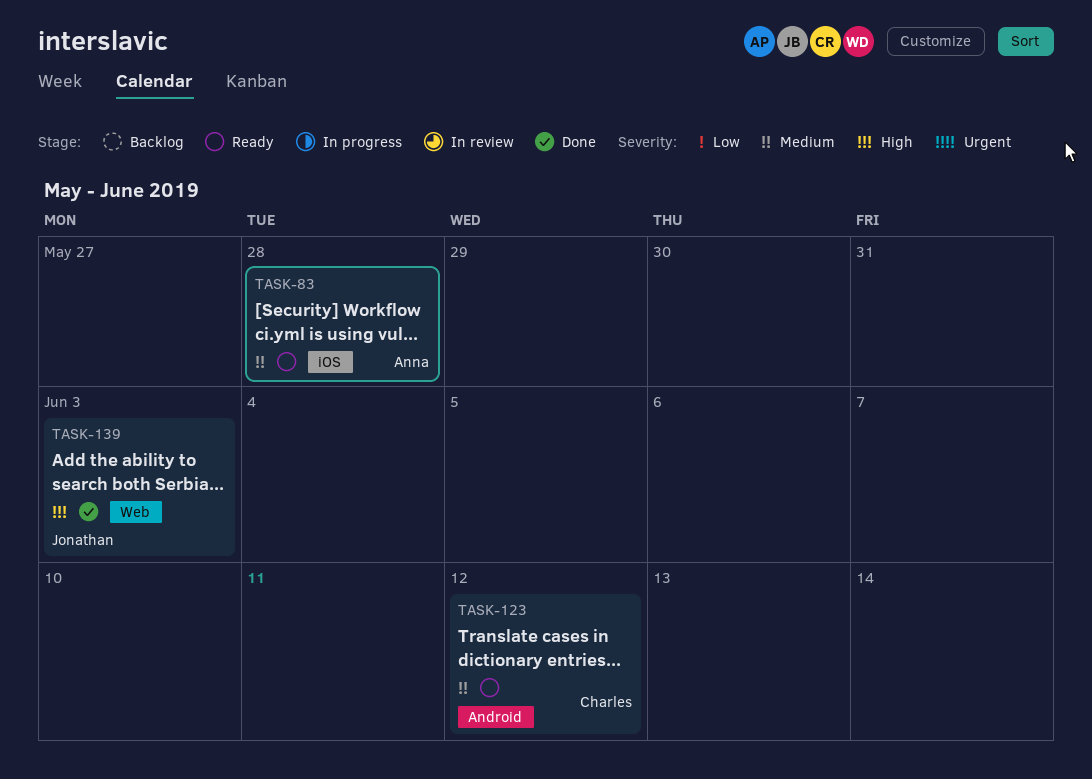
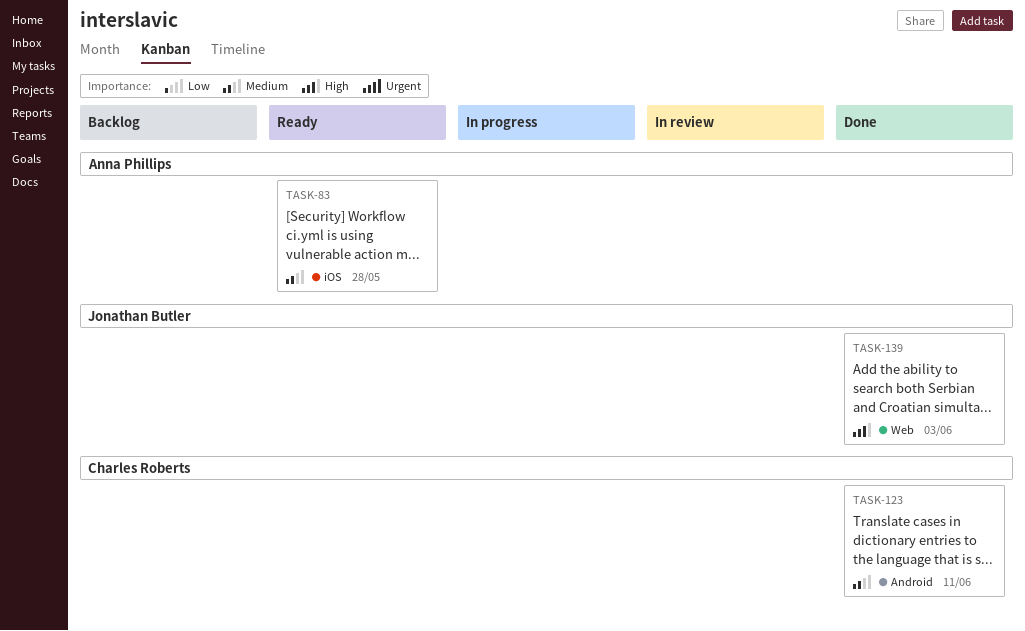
TASK-123, status: Ready -> Done
TASK-123, due: Jun 12 -> Jun 11

